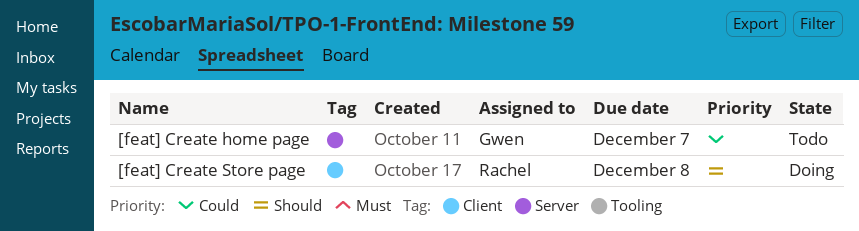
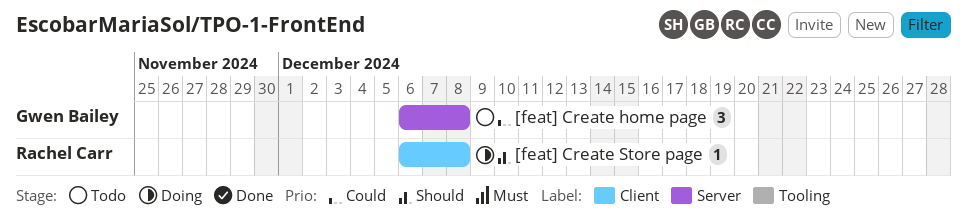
[feat] Create home page, due: Dec 7 -> Dec 8

